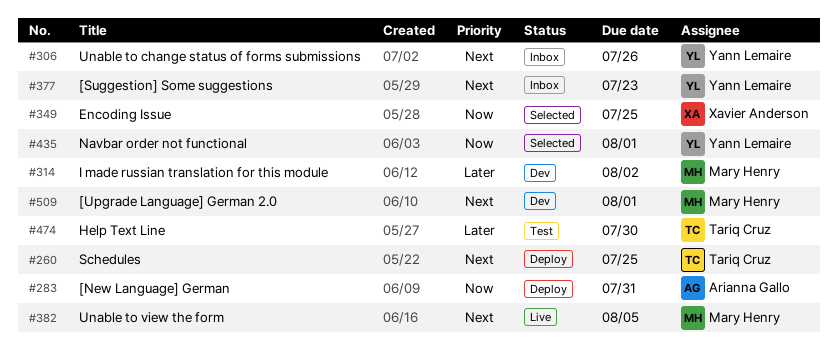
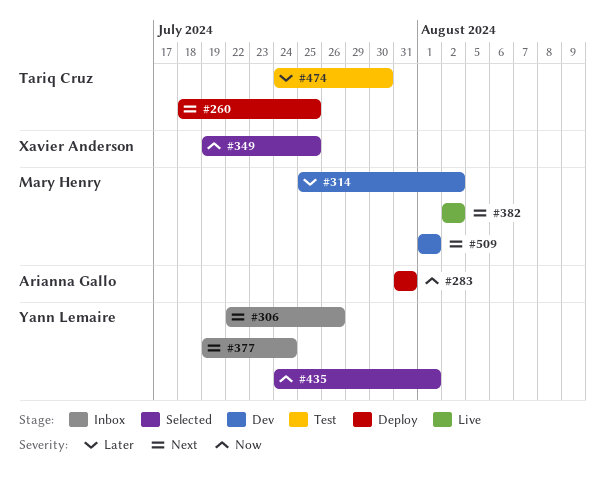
#377, due: Jul 23 -> Jul 24
#382, due: Aug 5 -> Aug 2

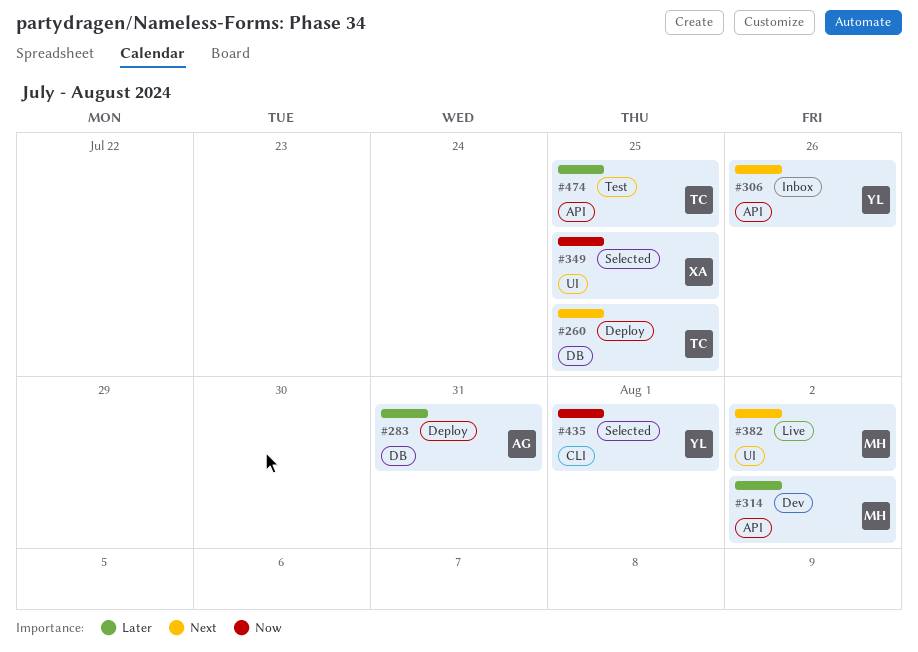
#283, priority: Now -> Later
#377: present -> none
#474, due: Jul 30 -> Jul 25
#509: present -> none

